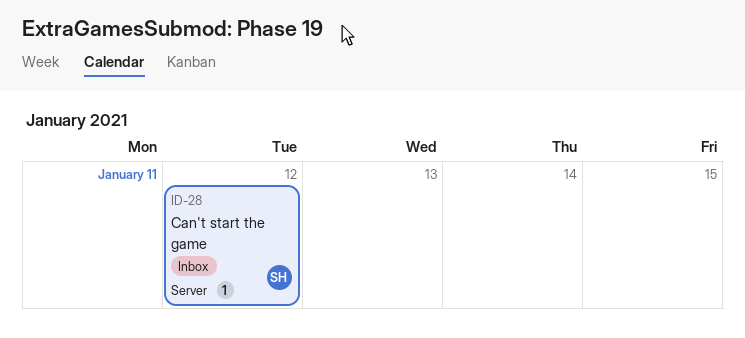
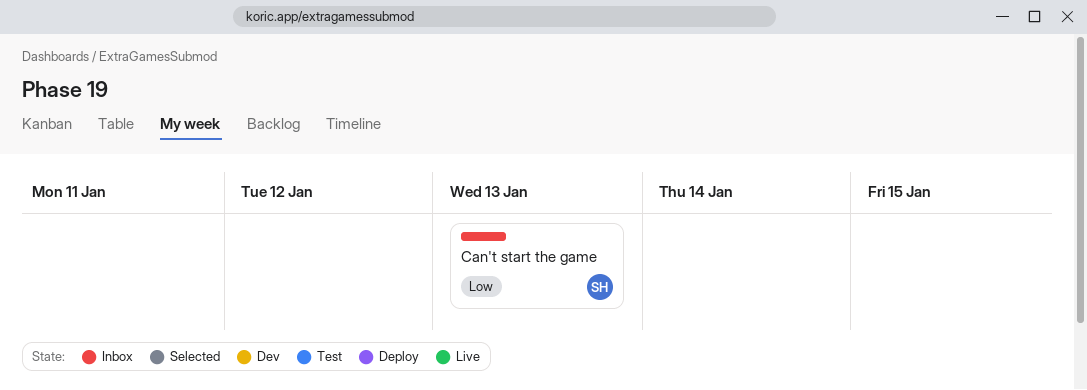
Can't start the game, due: Jan 12 -> Jan 13

